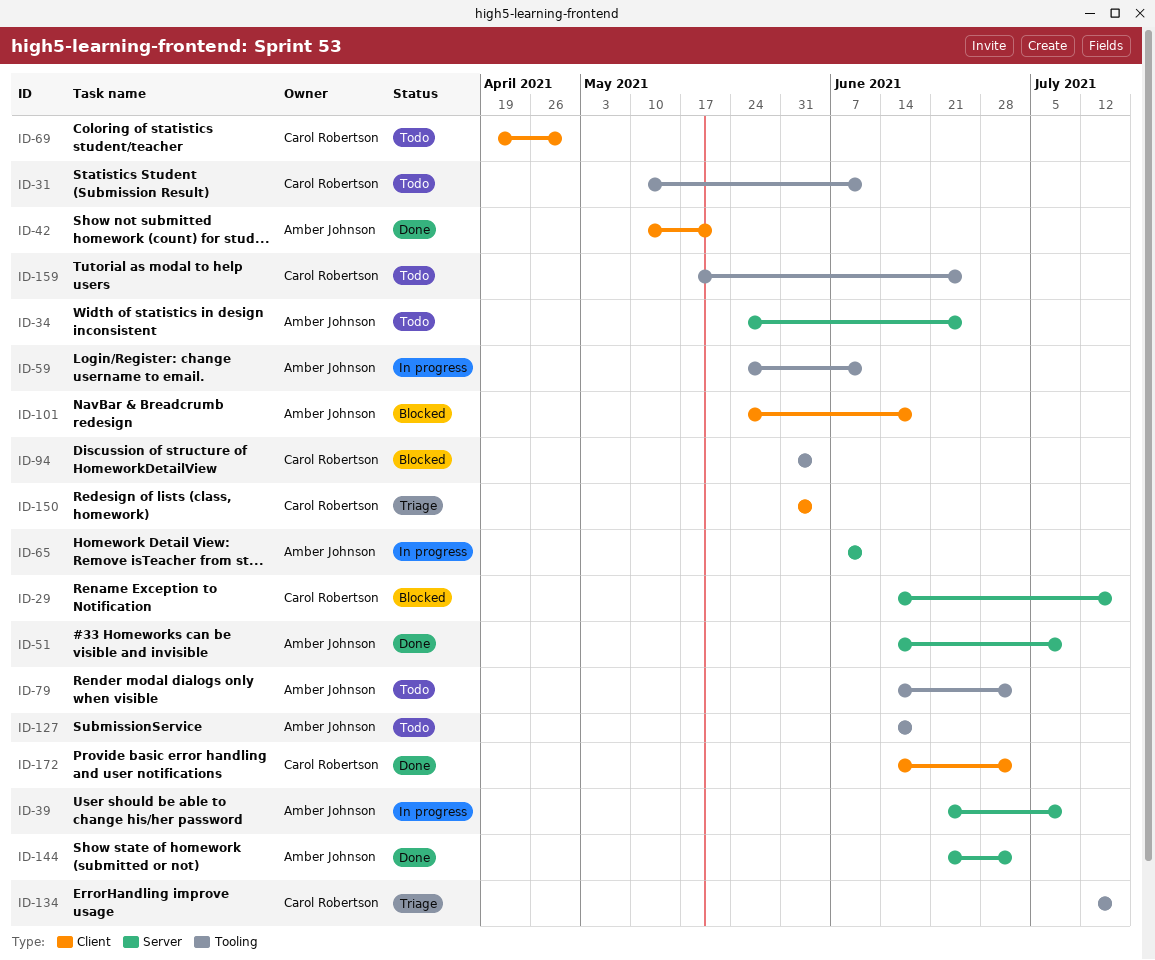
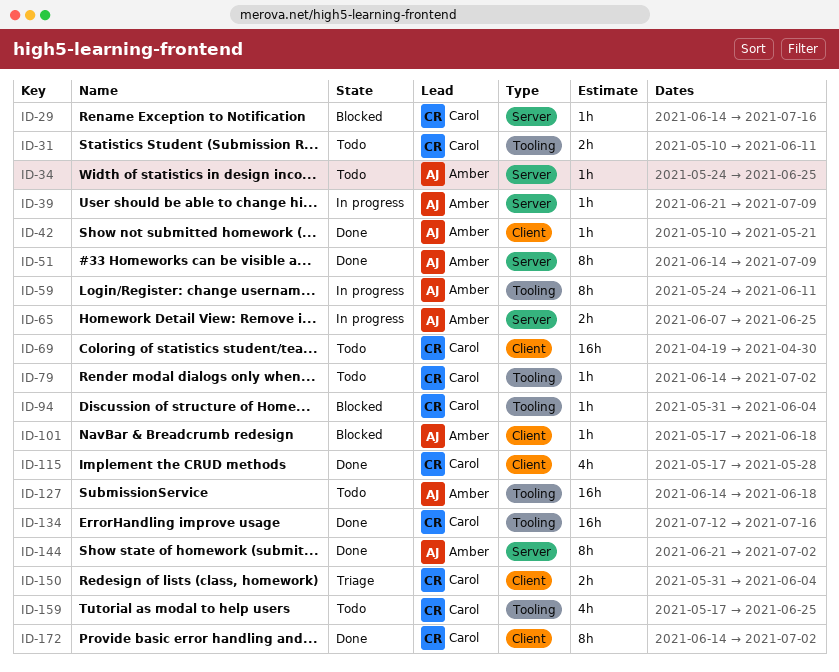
ID-65, due: Jun 11 -> Jun 25
ID-79, owner: Amber Johnson -> Carol Robertson
ID-101, start: May 24 -> May 17
ID-115: none -> present
ID-134, status: Triage -> Done

